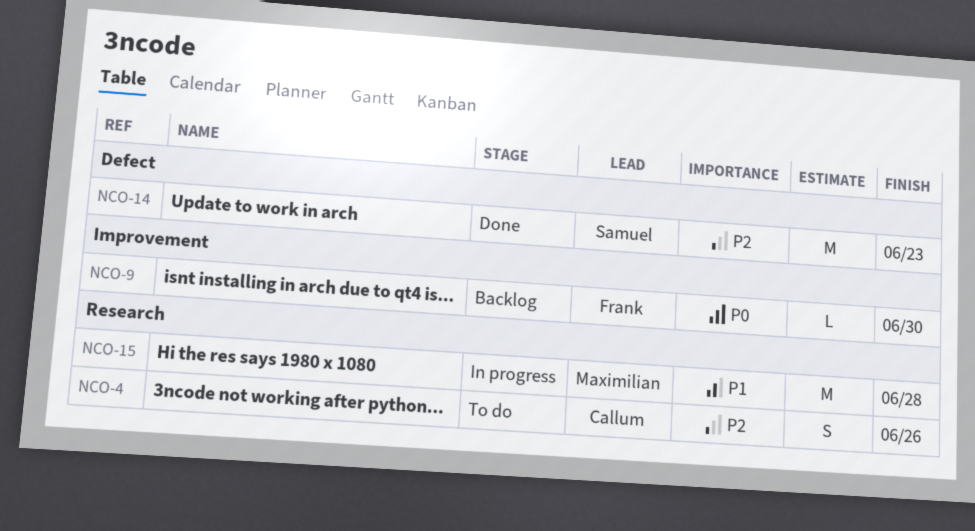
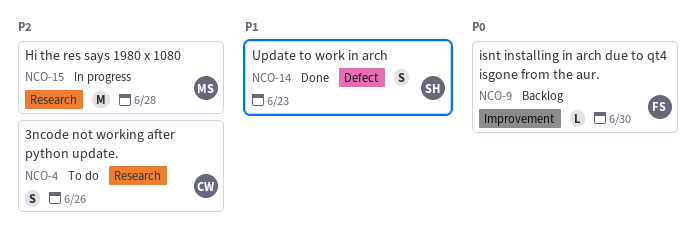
NCO-14, priority: P2 -> P1
NCO-14, estimate: M -> S
NCO-15, priority: P1 -> P2

